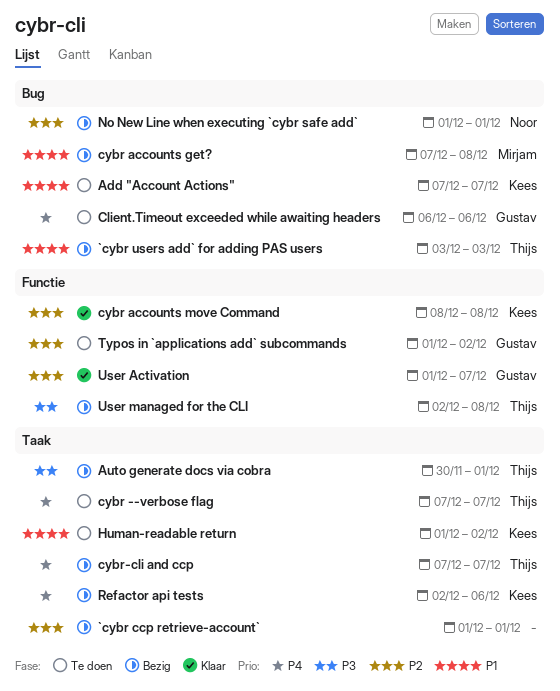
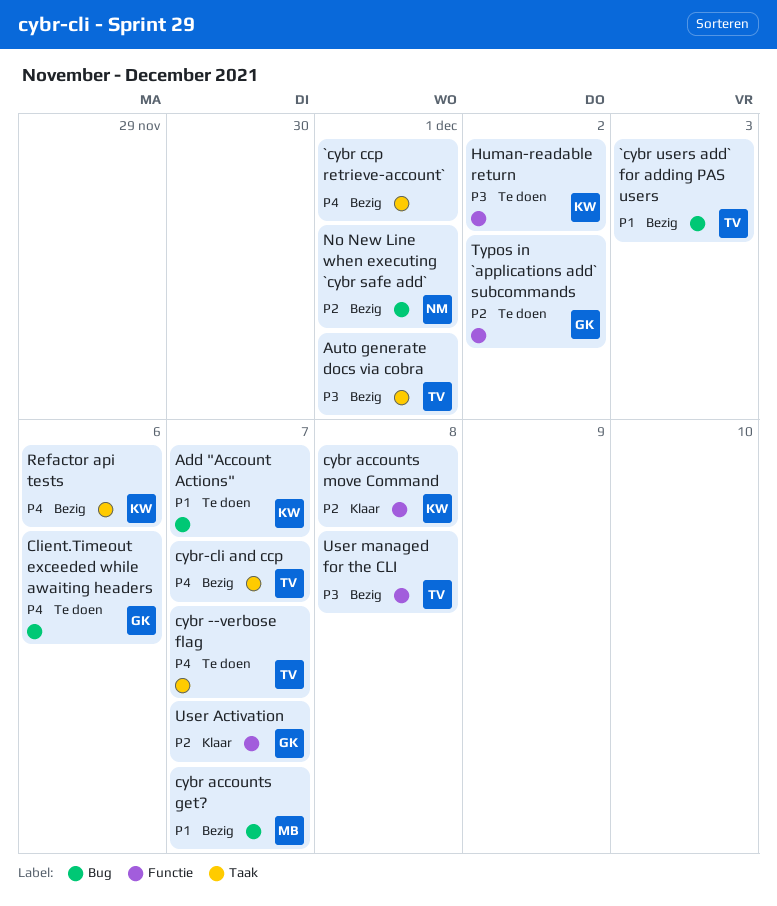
`cybr ccp retrieve-account`, priority: P2 -> P4
cybr accounts get?, due: Dec 8 -> Dec 7
Human-readable return, priority: P1 -> P3
Human-readable return, label: Taak -> Functie

